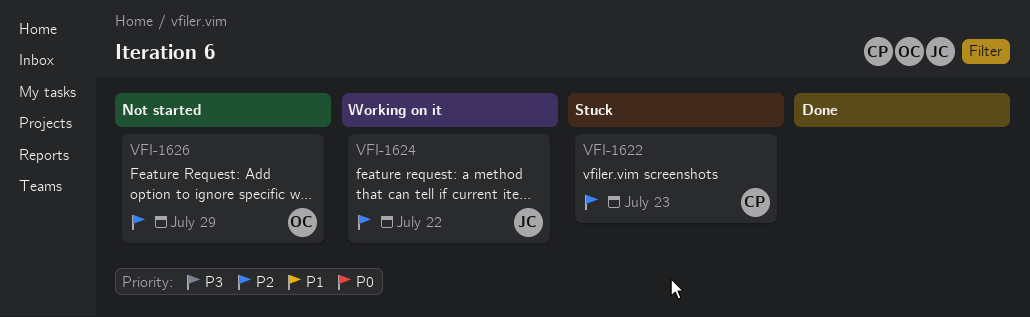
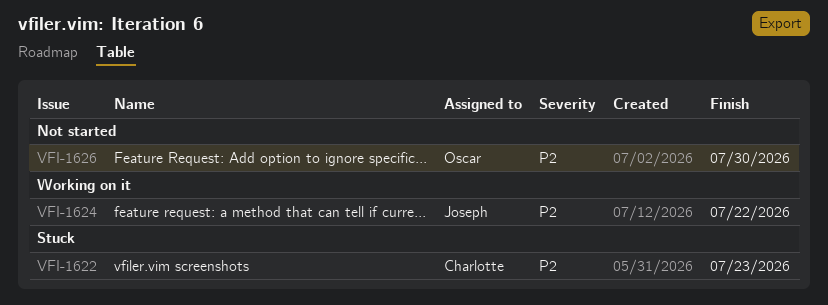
VFI-1626, due: Jul 29 -> Jul 30

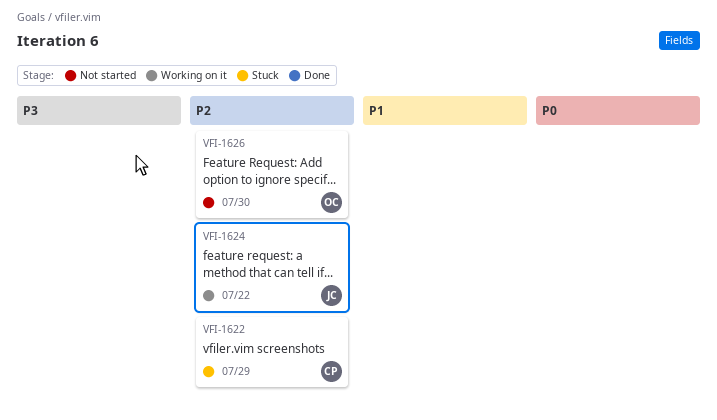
VFI-1622, due: Jul 23 -> Jul 29

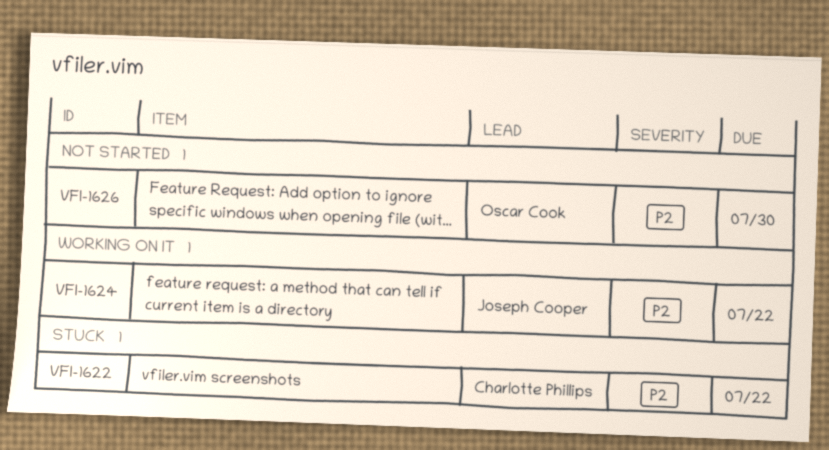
VFI-1622, due: Jul 29 -> Jul 22

